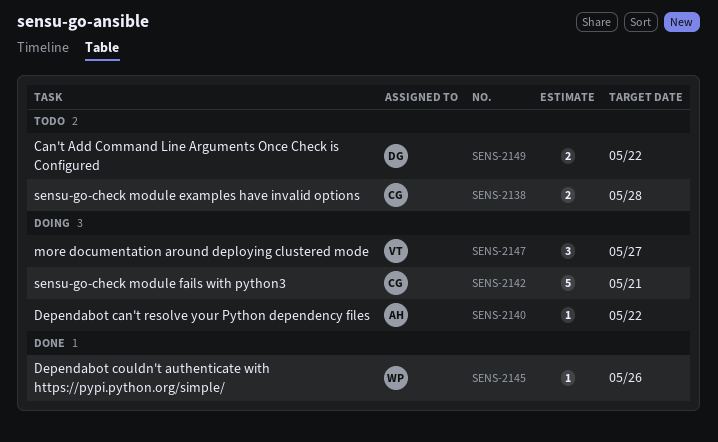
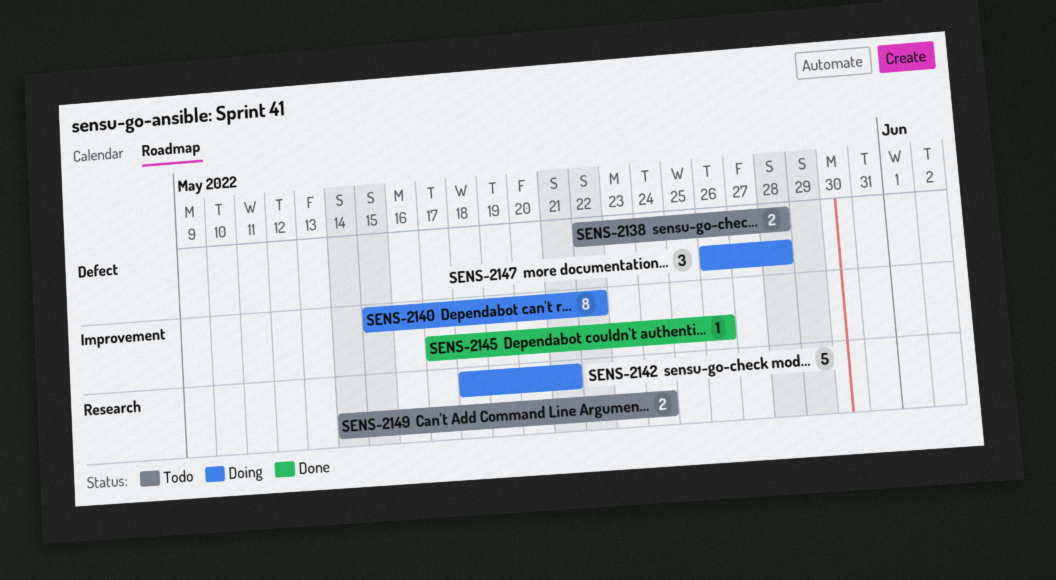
SENS-2140, estimate: 1 -> 8
SENS-2147, due: May 27 -> May 28
SENS-2149, due: May 22 -> May 24

